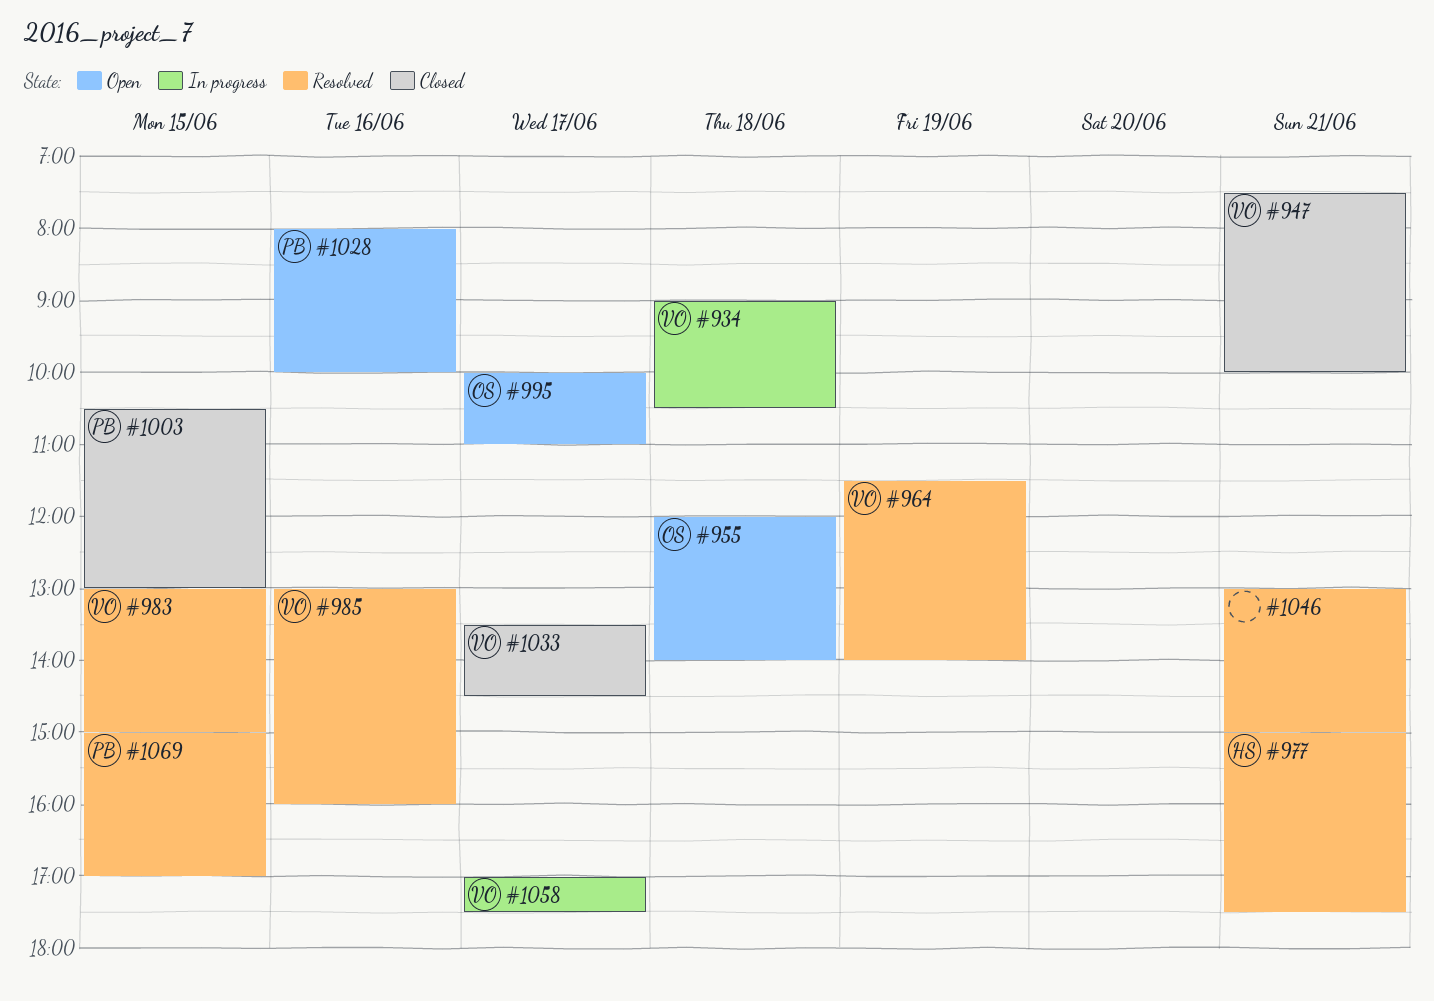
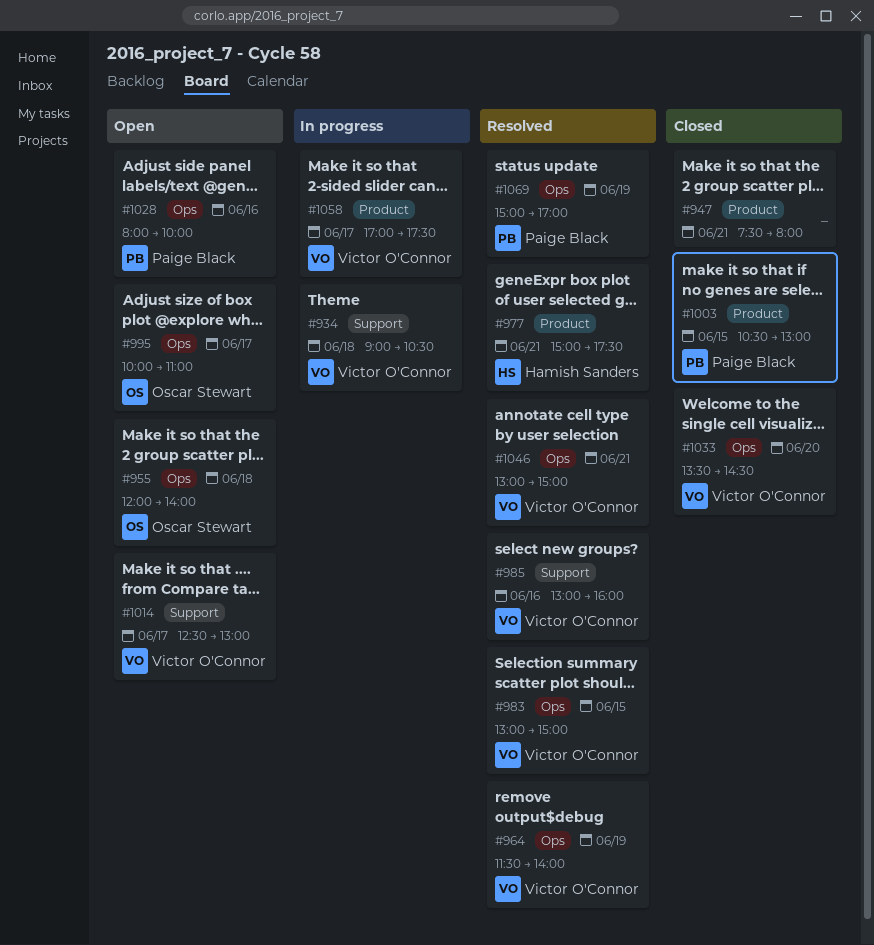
#947, owner: Victor O'Connor -> none
#947, ends: 10:00 -> 08:00
#1014: none -> present
#1033, day: Jun 17 -> Jun 20
#1046, owner: none -> Victor O'Connor
#1069, day: Jun 15 -> Jun 19

